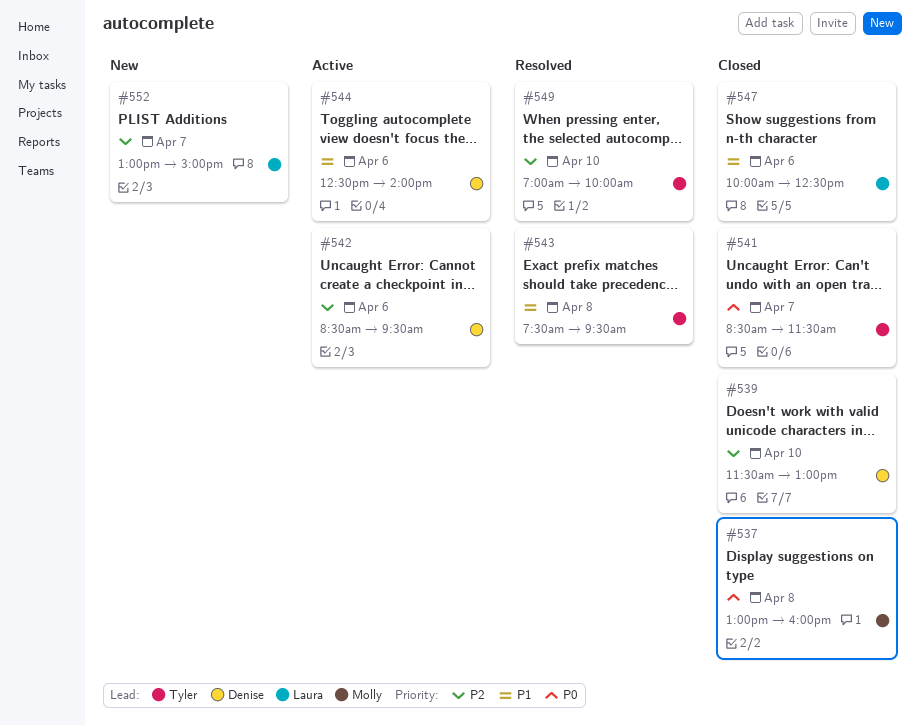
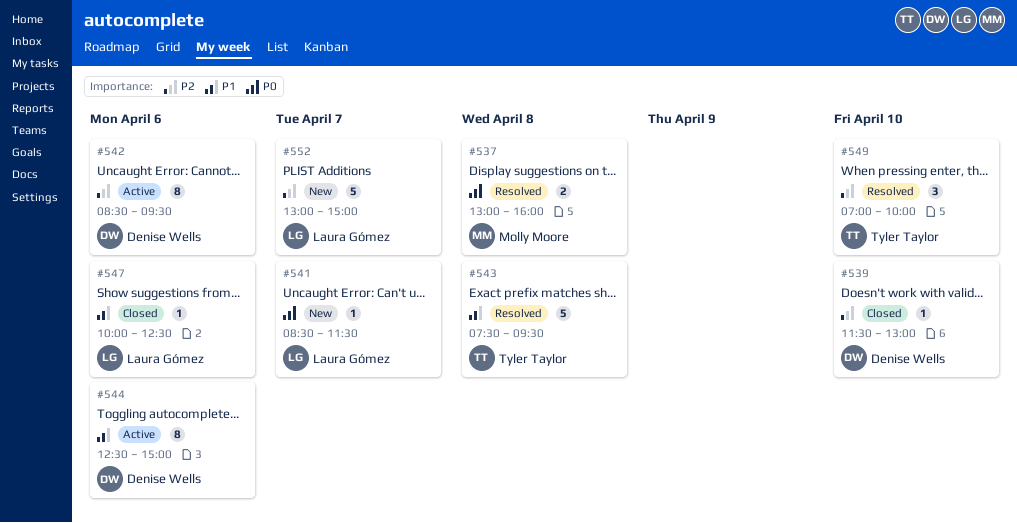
#537, status: Closed -> Resolved
#541, status: Closed -> New
#541, owner: Tyler Taylor -> Laura Gómez
#544, ends: 14:00 -> 15:00

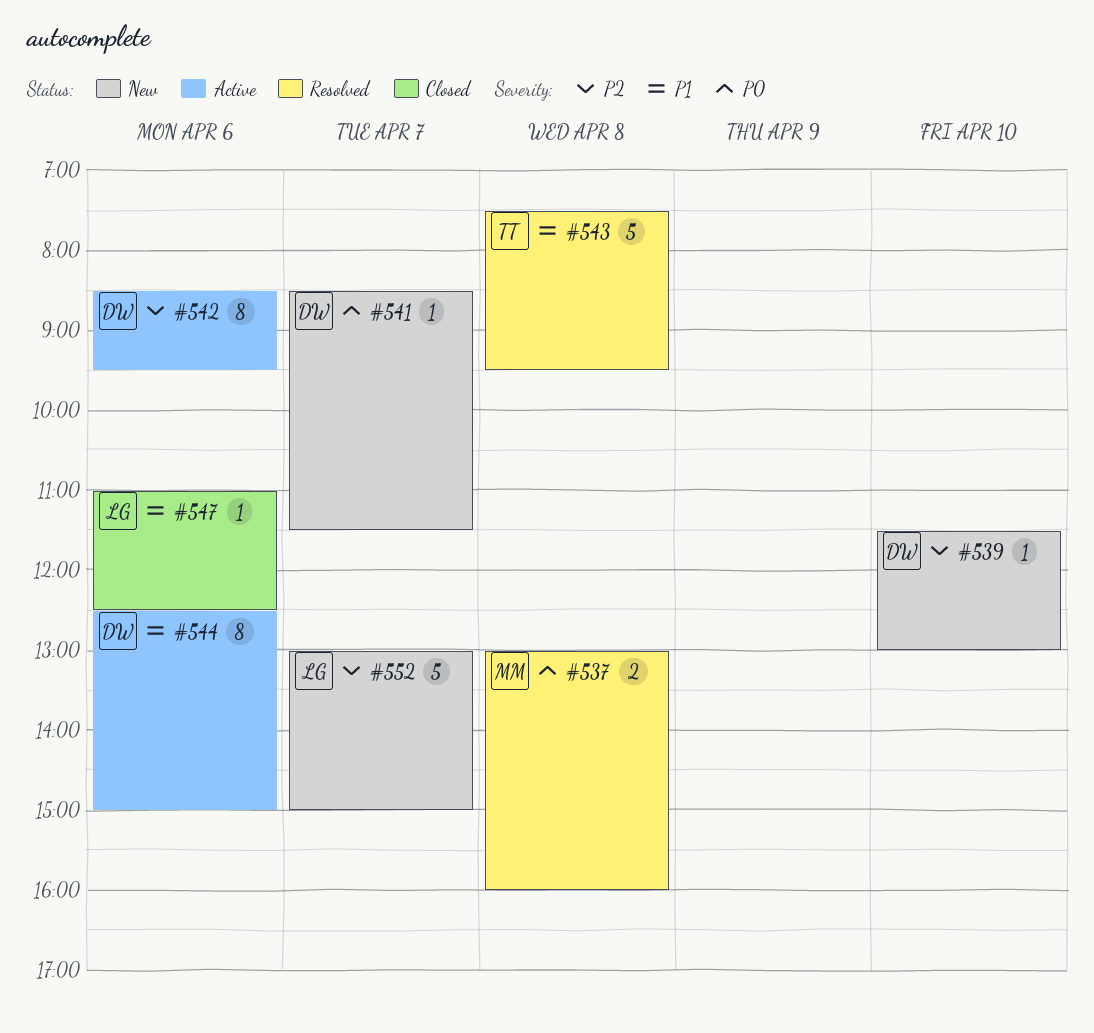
#539, status: Closed -> New
#541, owner: Laura Gómez -> Denise Wells
#547, begins: 10:00 -> 11:00
#549: present -> none

